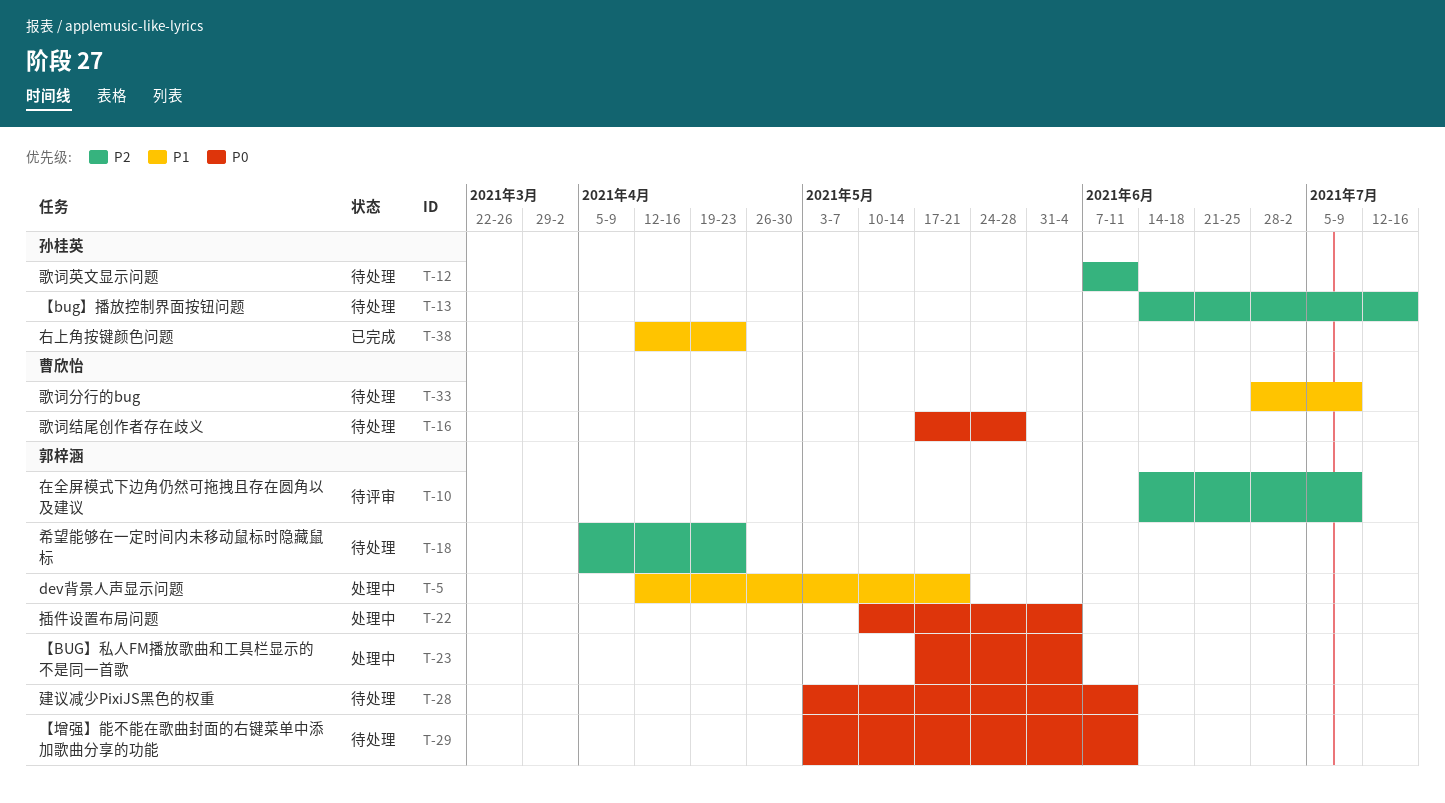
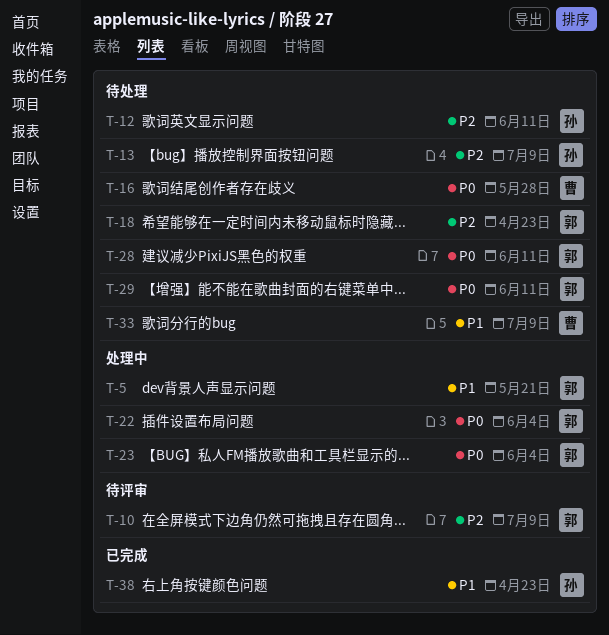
T-13, due: Jul 16 -> Jul 9

